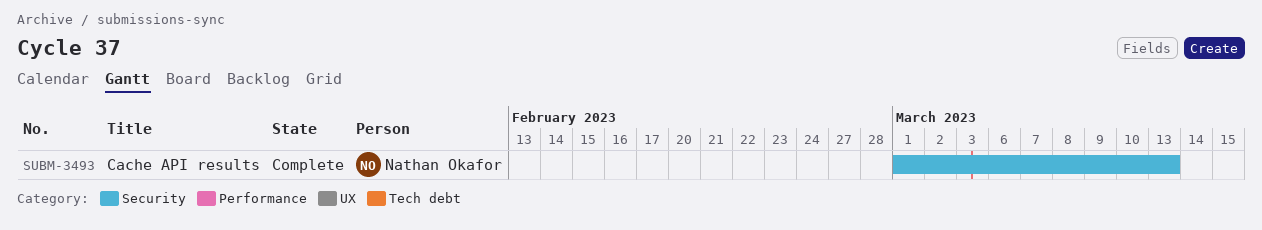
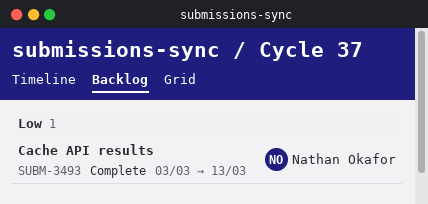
SUBM-3493, start: Mar 1 -> Mar 3

